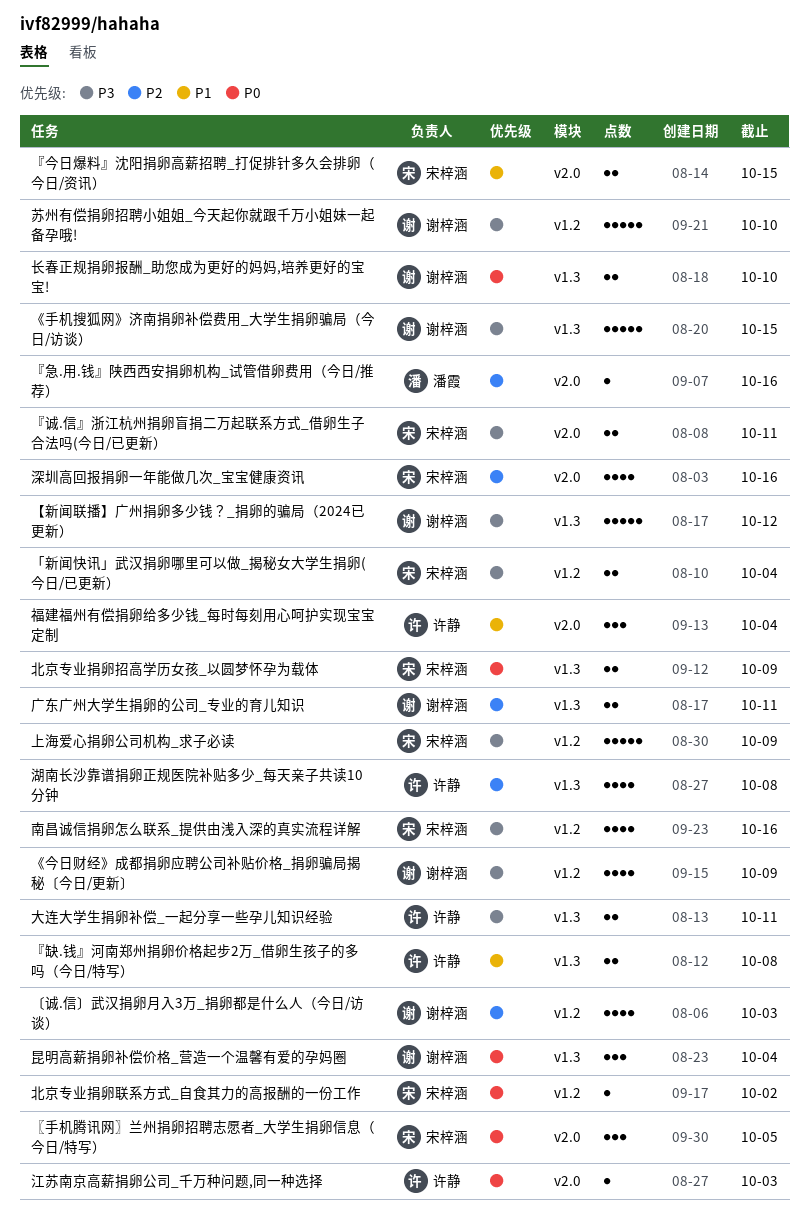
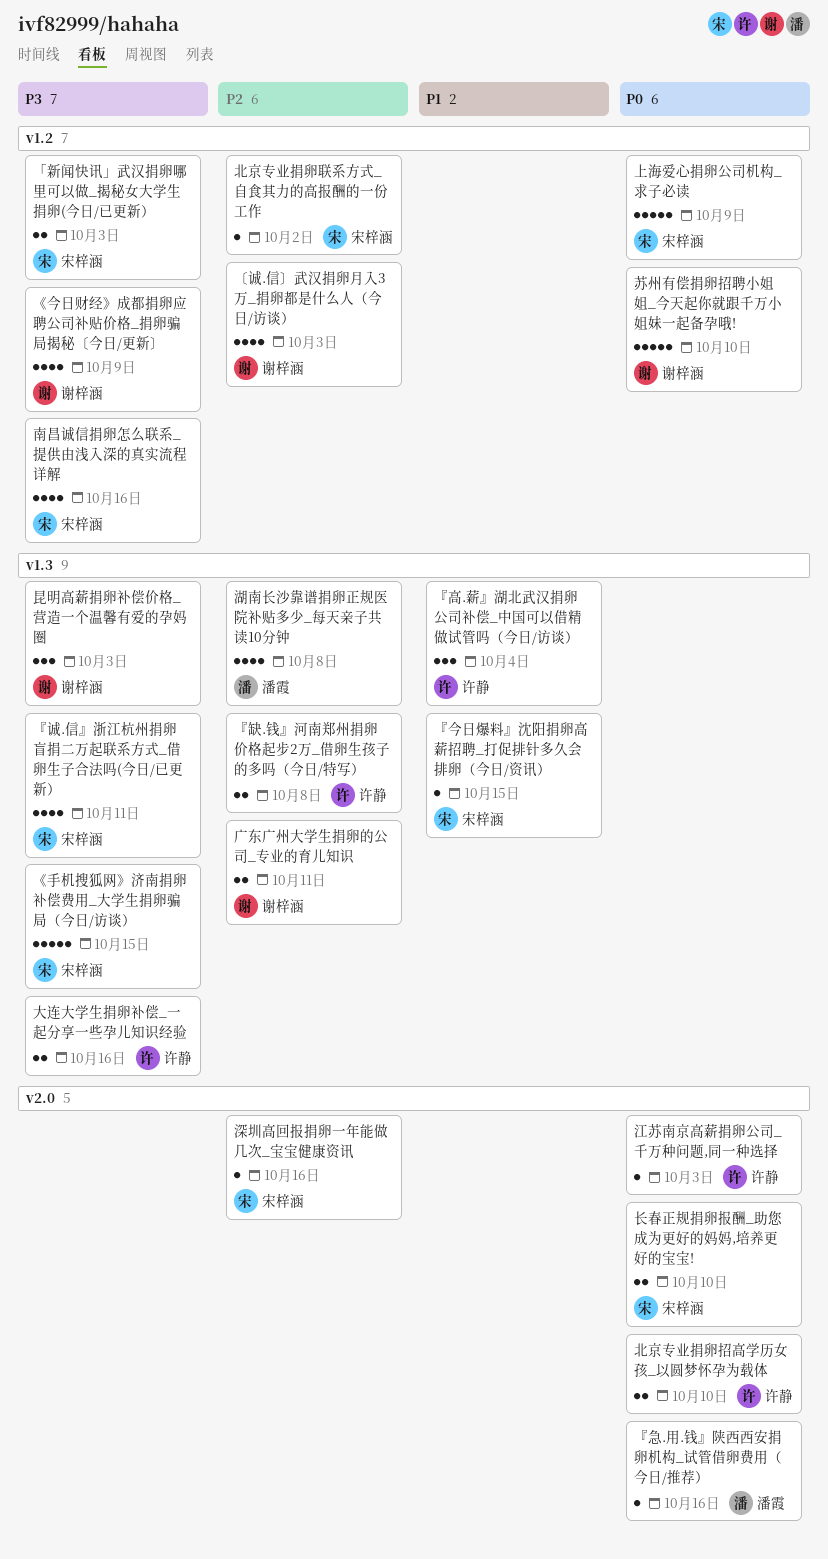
《手机搜狐网》济南捐卵补偿费用_大学生捐卵骗局（今日/访谈）, owner: 谢梓涵 -> 宋梓涵
「新闻快讯」武汉捐卵哪里可以做_揭秘女大学生捐卵(今日/已更新）, due: Oct 4 -> Oct 3
『今日爆料』沈阳捐卵高薪招聘_打促排针多久会排卵（今日/资讯）, label: v2.0 -> v1.3
『今日爆料』沈阳捐卵高薪招聘_打促排针多久会排卵（今日/资讯）, estimate: 2 -> 1
『急.用.钱』陕西西安捐卵机构_试管借卵费用（今日/推荐）, priority: P2 -> P0
『缺.钱』河南郑州捐卵价格起步2万_借卵生孩子的多吗（今日/特写）, priority: P1 -> P2
『诚.信』浙江杭州捐卵盲捐二万起联系方式_借卵生子合法吗(今日/已更新）, label: v2.0 -> v1.3
『诚.信』浙江杭州捐卵盲捐二万起联系方式_借卵生子合法吗(今日/已更新）, estimate: 2 -> 4
『高.薪』湖北武汉捐卵公司补偿_中国可以借精做试管吗（今日/访谈）: none -> present
【新闻联播】广州捐卵多少钱？_捐卵的骗局（2024已更新）: present -> none
〖手机腾讯网〗兰州捐卵招聘志愿者_大学生捐卵信息（今日/特写）: present -> none
上海爱心捐卵公司机构_求子必读, priority: P3 -> P0
北京专业捐卵招高学历女孩_以圆梦怀孕为载体, owner: 宋梓涵 -> 许静
北京专业捐卵招高学历女孩_以圆梦怀孕为载体, label: v1.3 -> v2.0
北京专业捐卵招高学历女孩_以圆梦怀孕为载体, due: Oct 9 -> Oct 10
北京专业捐卵联系方式_自食其力的高报酬的一份工作, priority: P0 -> P2
大连大学生捐卵补偿_一起分享一些孕儿知识经验, due: Oct 11 -> Oct 16
昆明高薪捐卵补偿价格_营造一个温馨有爱的孕妈圈, priority: P0 -> P3
昆明高薪捐卵补偿价格_营造一个温馨有爱的孕妈圈, due: Oct 4 -> Oct 3
深圳高回报捐卵一年能做几次_宝宝健康资讯, estimate: 4 -> 1
湖南长沙靠谱捐卵正规医院补贴多少_每天亲子共读10分钟, owner: 许静 -> 潘霞
福建福州有偿捐卵给多少钱_每时每刻用心呵护实现宝宝定制: present -> none
苏州有偿捐卵招聘小姐姐_今天起你就跟千万小姐妹一起备孕哦!, priority: P3 -> P0
长春正规捐卵报酬_助您成为更好的妈妈,培养更好的宝宝!, owner: 谢梓涵 -> 宋梓涵
长春正规捐卵报酬_助您成为更好的妈妈,培养更好的宝宝!, label: v1.3 -> v2.0

